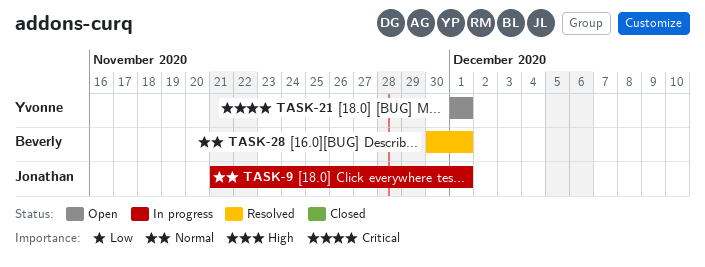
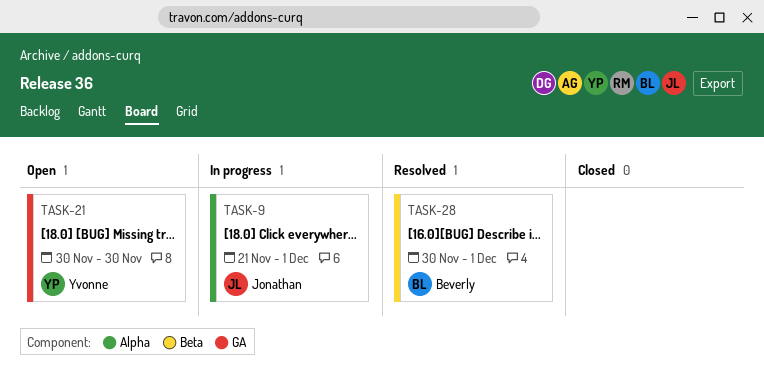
TASK-21, start: Dec 1 -> Nov 30
TASK-21, due: Dec 1 -> Nov 30

